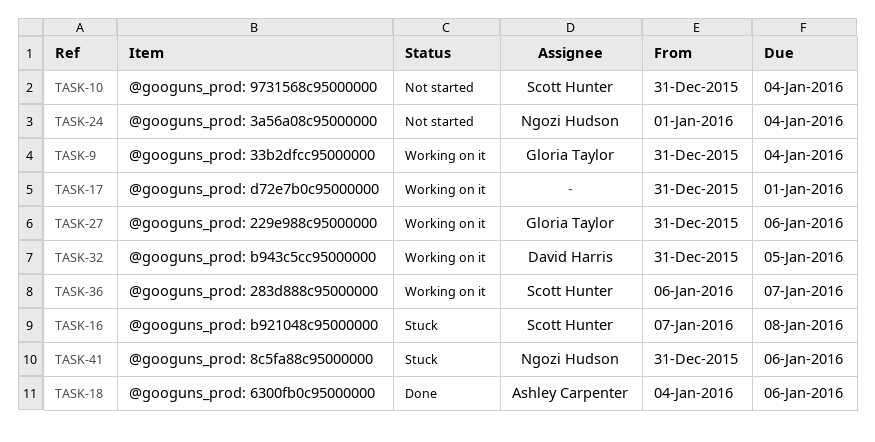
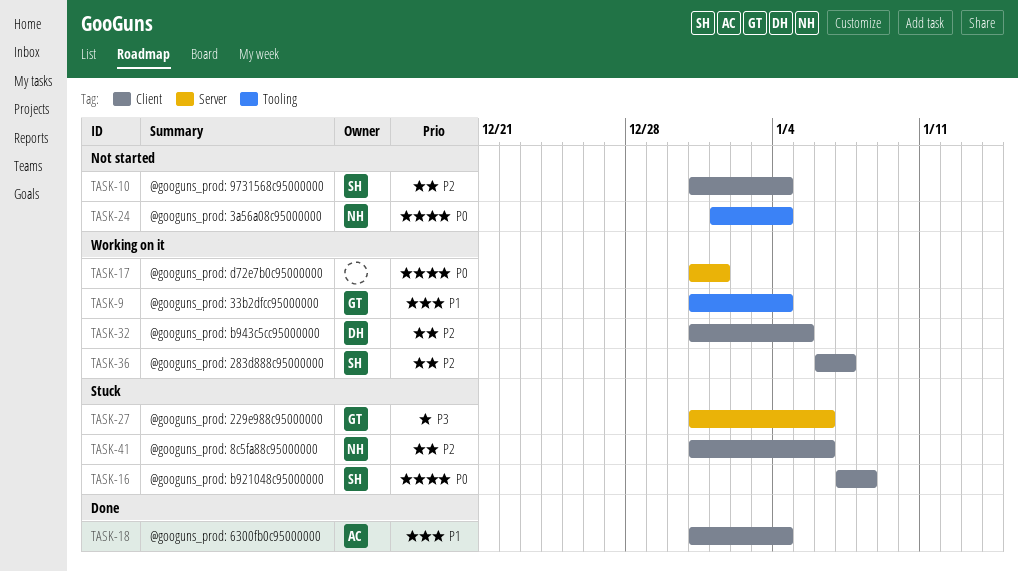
TASK-18, start: Jan 4 -> Dec 31
TASK-18, due: Jan 6 -> Jan 4
TASK-27, status: Working on it -> Stuck

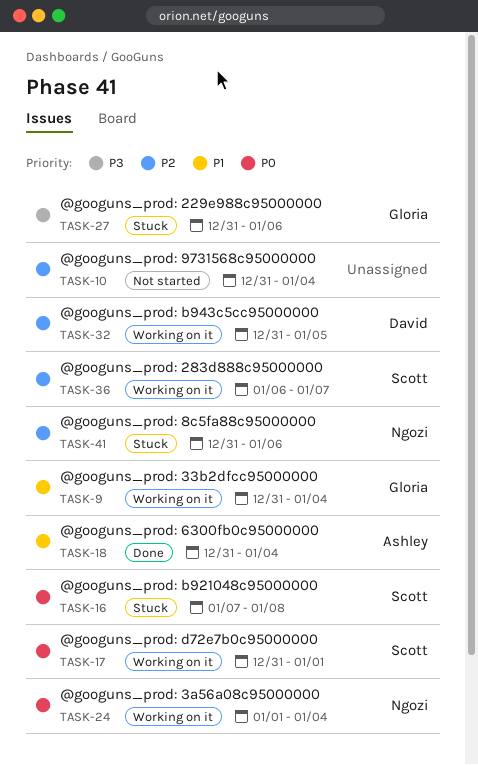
TASK-10, owner: Scott -> none
TASK-17, owner: none -> Scott
TASK-24, status: Not started -> Working on it

